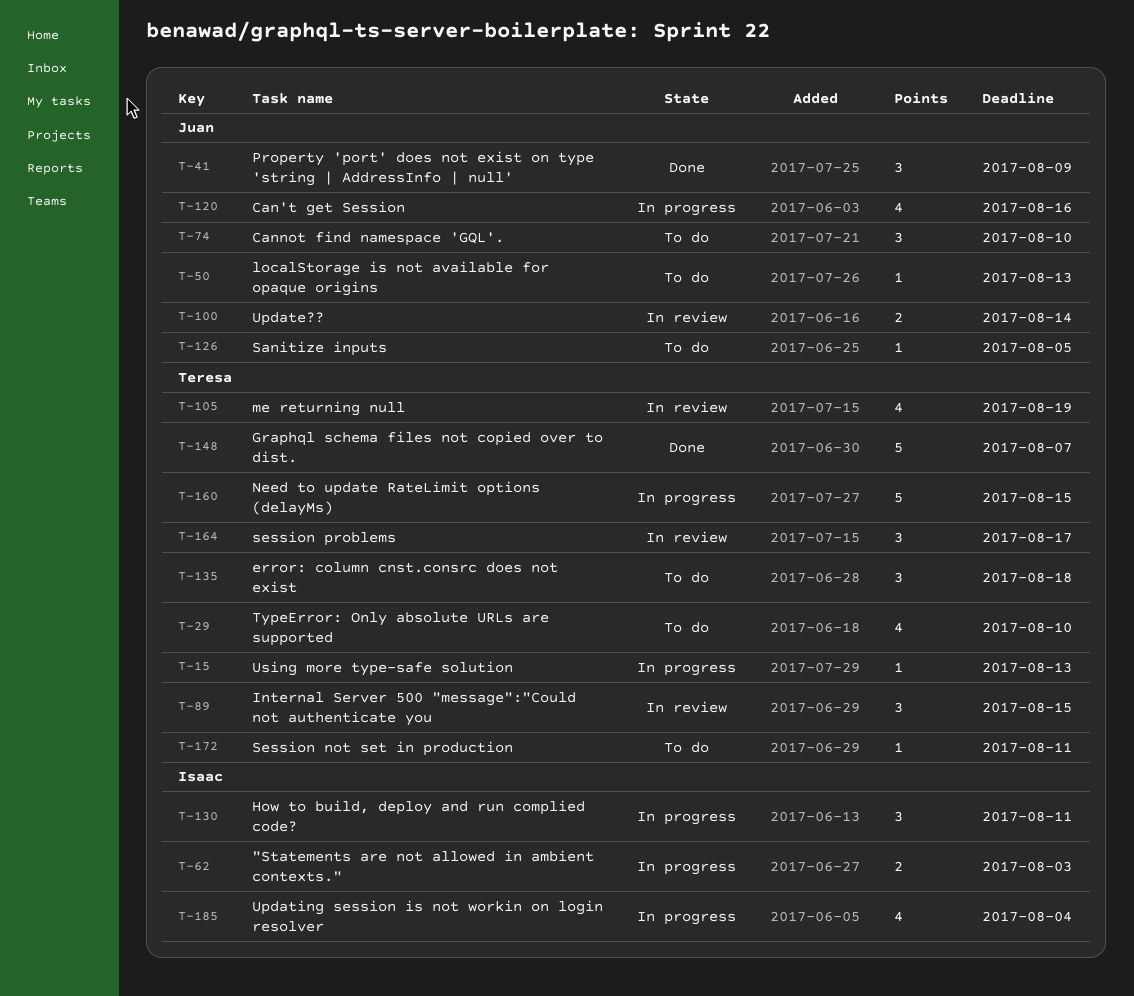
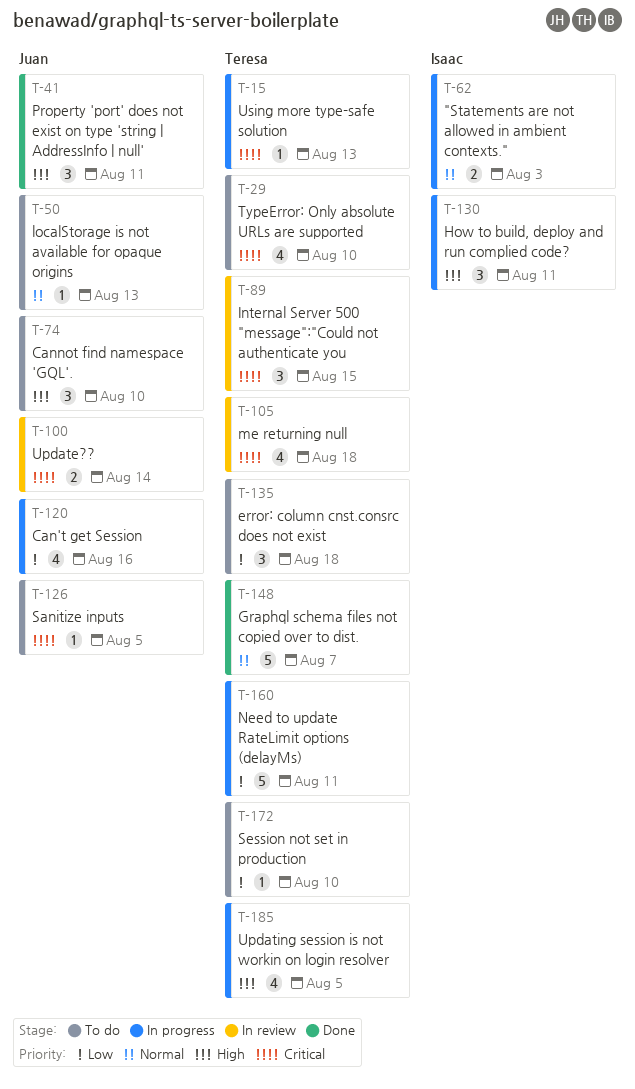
T-41, due: Aug 9 -> Aug 11
T-105, due: Aug 19 -> Aug 18
T-160, due: Aug 15 -> Aug 11
T-164: present -> none
T-172, due: Aug 11 -> Aug 10
T-185, owner: Isaac -> Teresa
T-185, due: Aug 4 -> Aug 5

